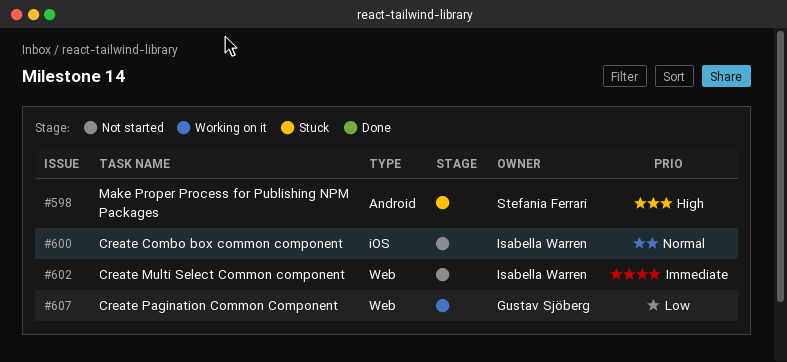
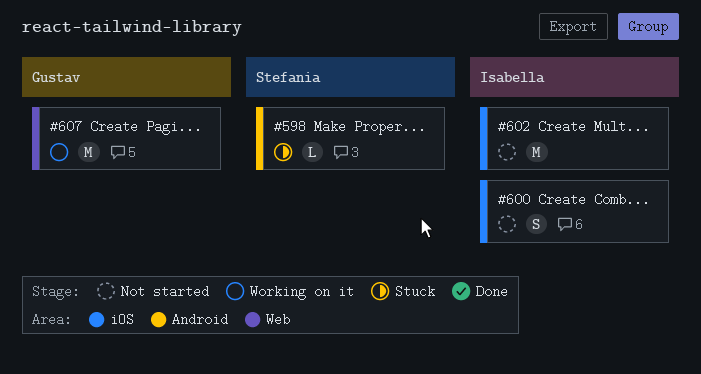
#602, label: Web -> iOS

